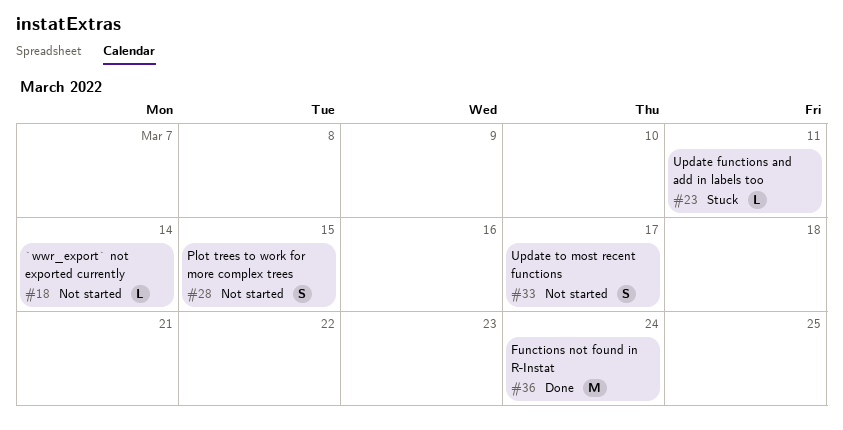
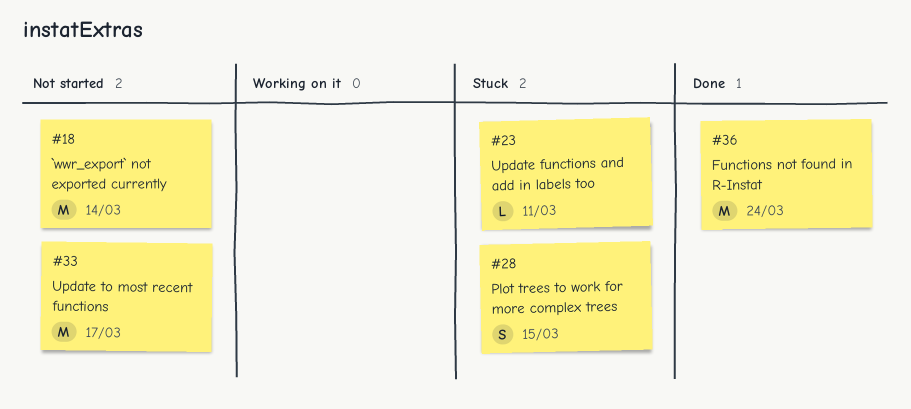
#18, estimate: L -> M
#28, status: Not started -> Stuck
#33, estimate: S -> M

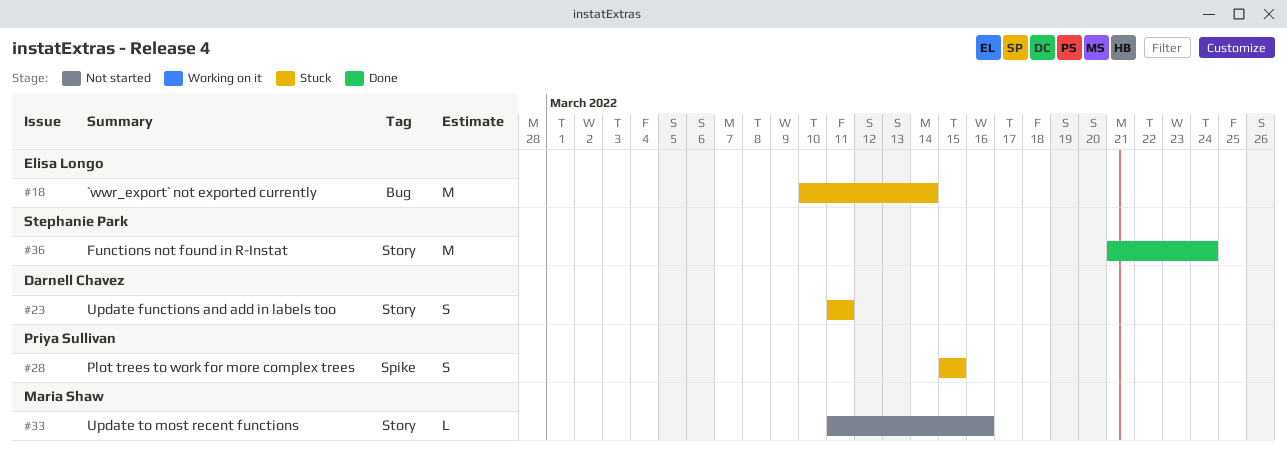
#18, status: Not started -> Stuck
#23, estimate: L -> S
#33, estimate: M -> L
#33, due: Mar 17 -> Mar 16

